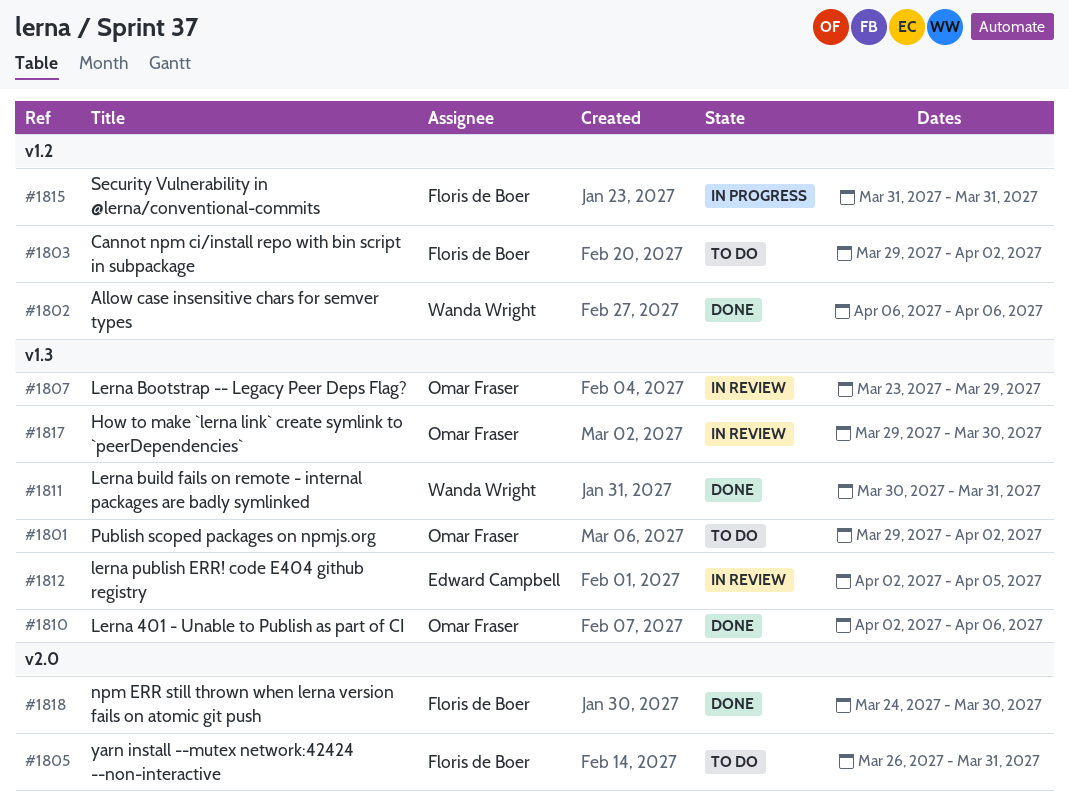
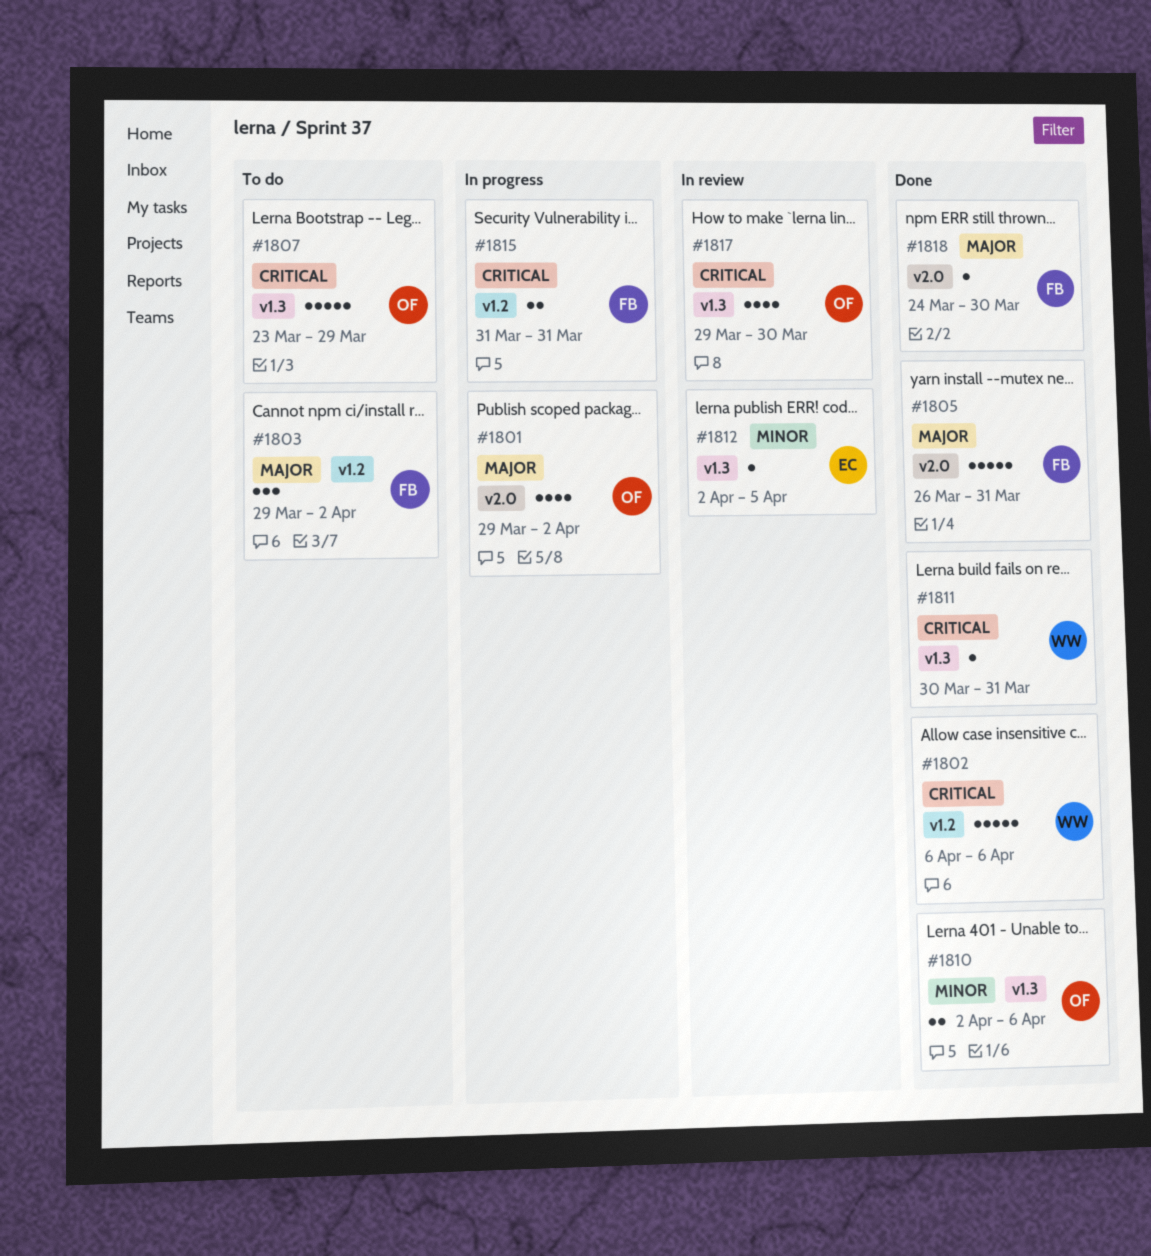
#1801, status: To do -> In progress
#1801, label: v1.3 -> v2.0
#1805, status: To do -> Done
#1807, status: In review -> To do

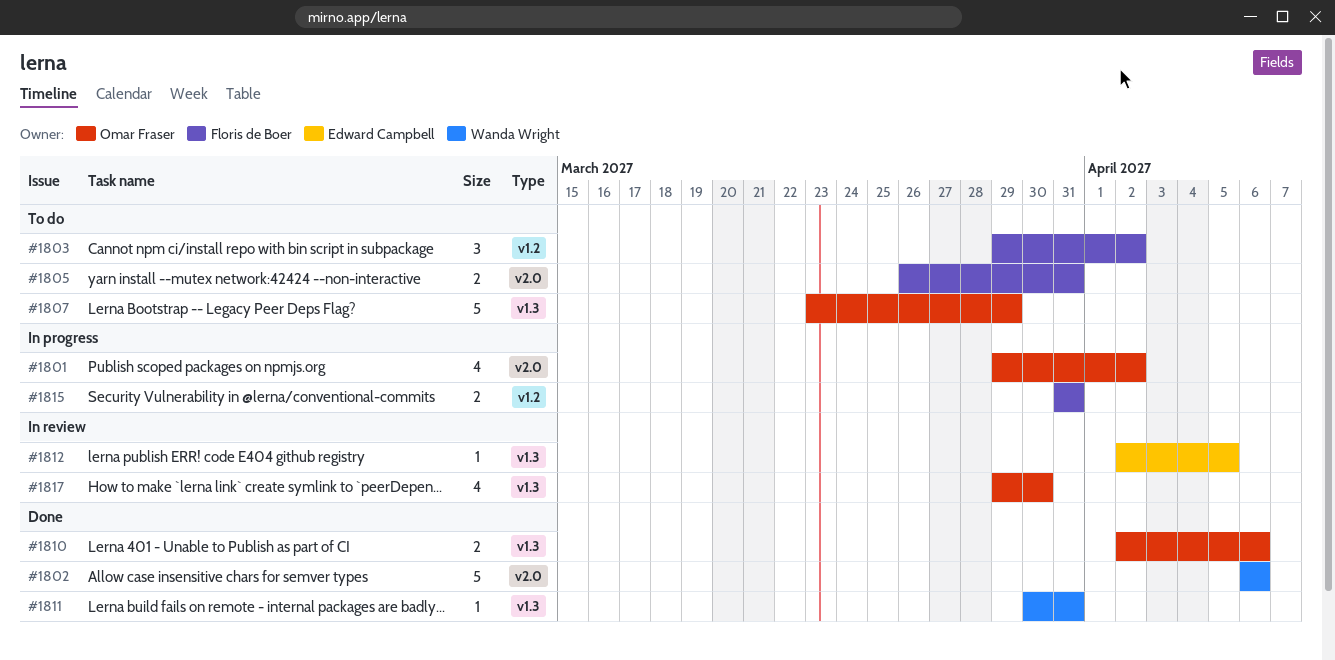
#1802, label: v1.2 -> v2.0
#1805, status: Done -> To do
#1805, estimate: 5 -> 2
#1818: present -> none

